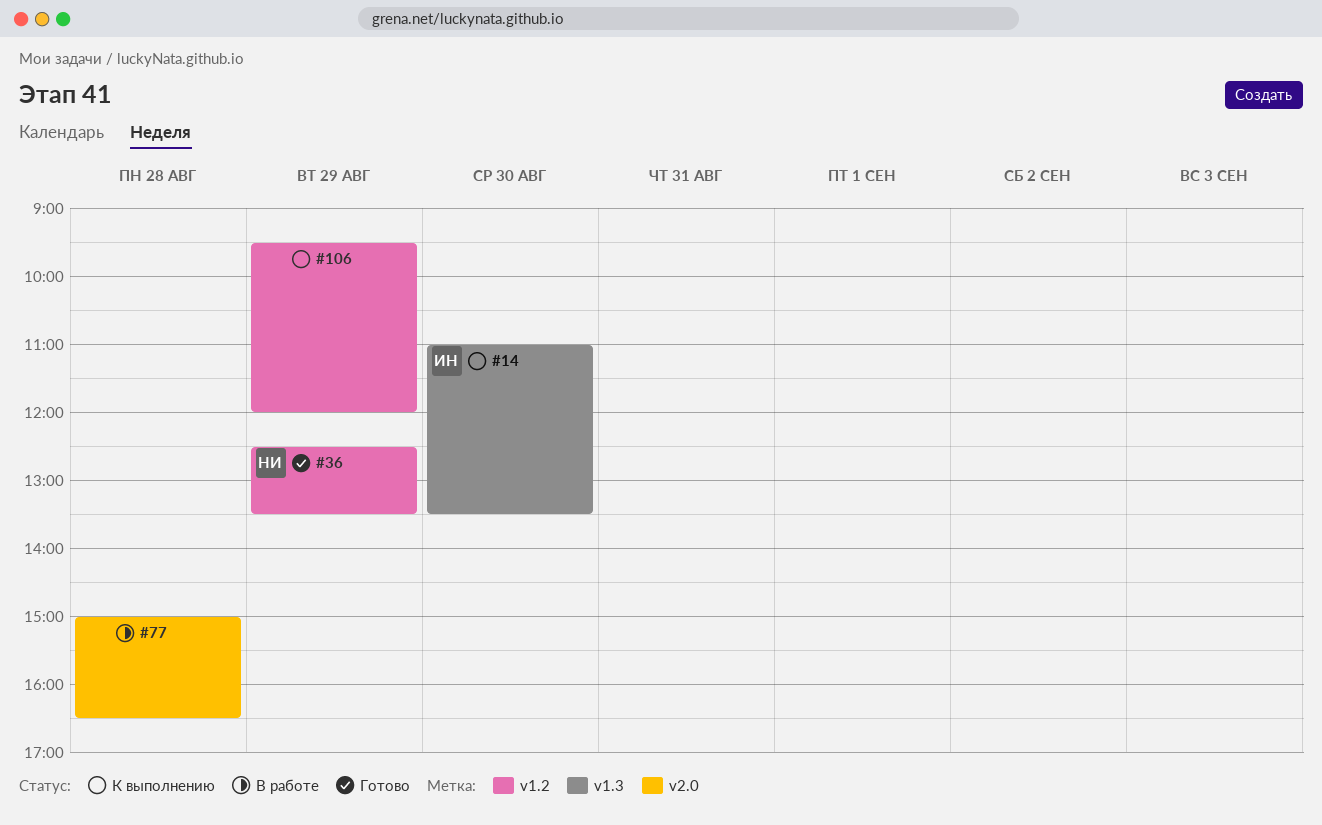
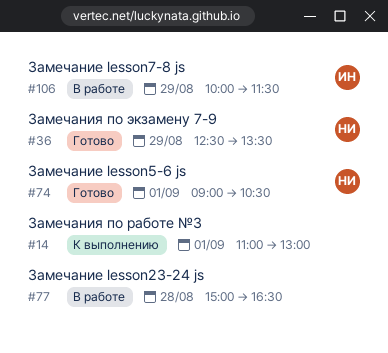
#14, owner: ИН -> none
#14, day: Aug 30 -> Sep 1
#14, ends: 13:30 -> 13:00
#74: none -> present
#106, status: К выполнению -> В работе
#106, owner: none -> ИН
#106, begins: 09:30 -> 10:00
#106, ends: 12:00 -> 11:30

